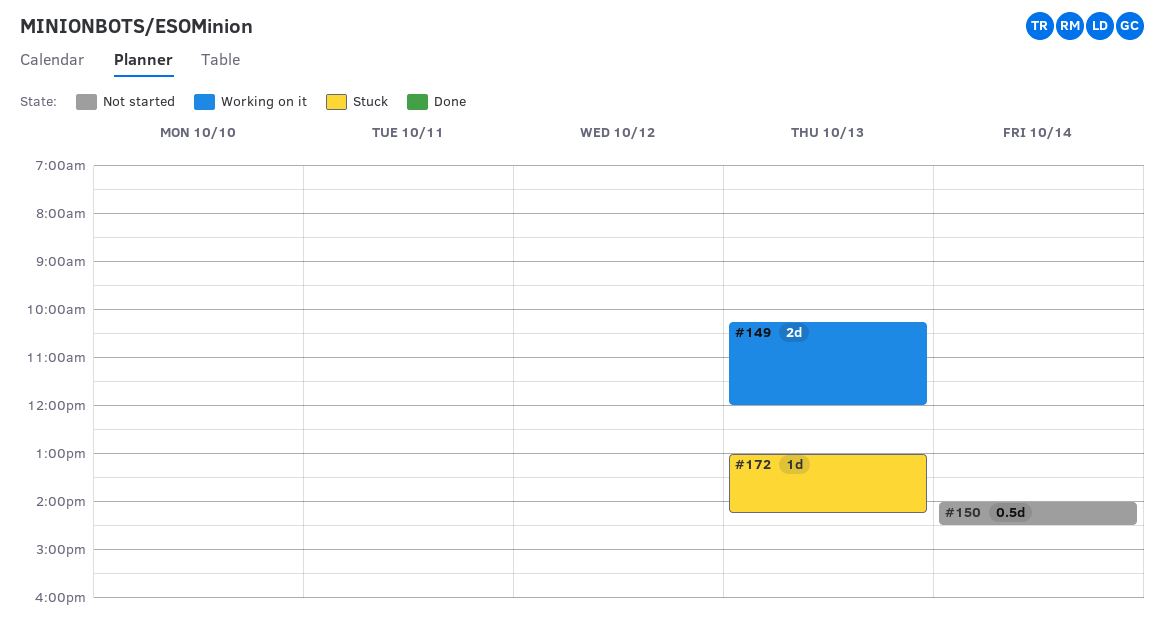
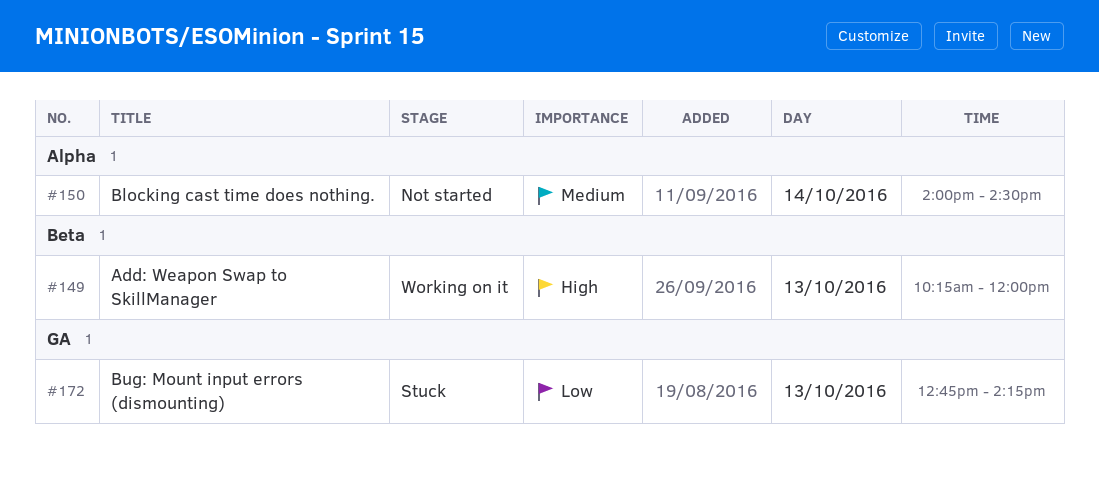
#172, begins: 13:00 -> 12:45

